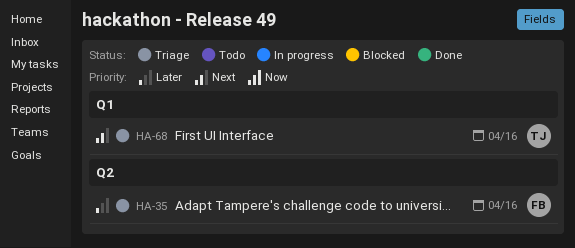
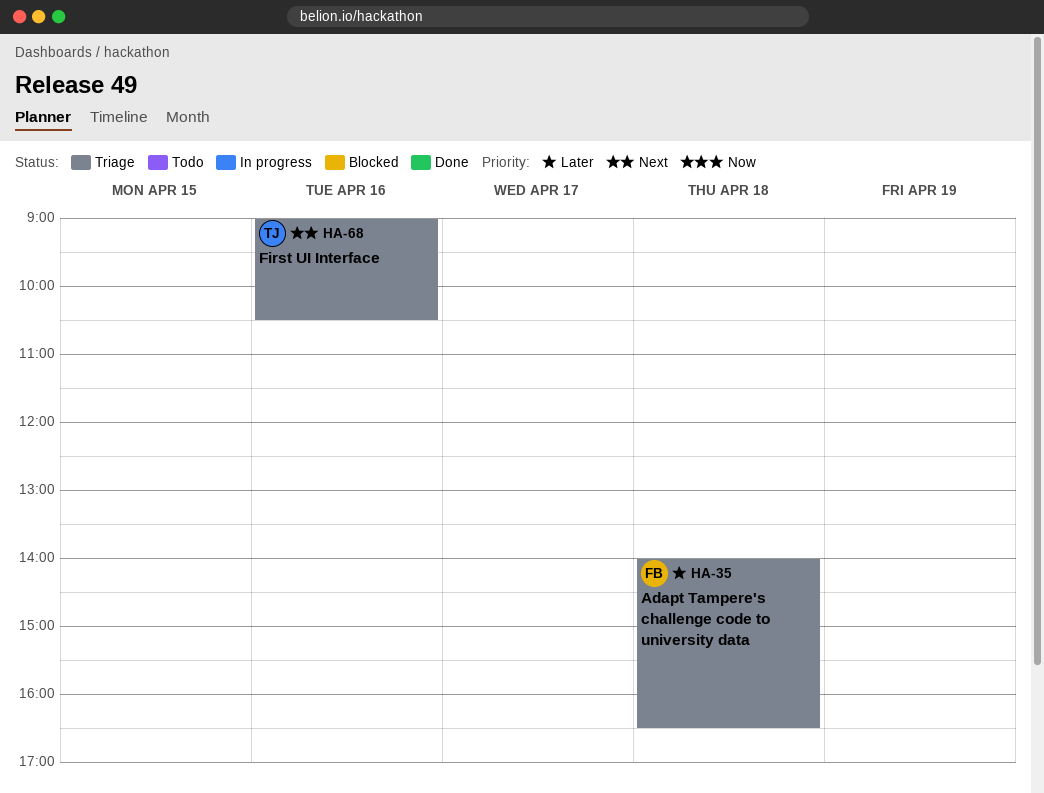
HA-35, day: Apr 16 -> Apr 18

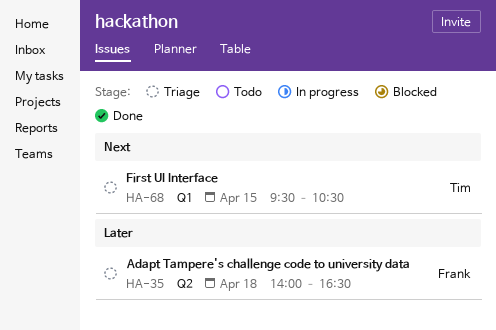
HA-68, day: Apr 16 -> Apr 15
HA-68, begins: 09:00 -> 09:30

